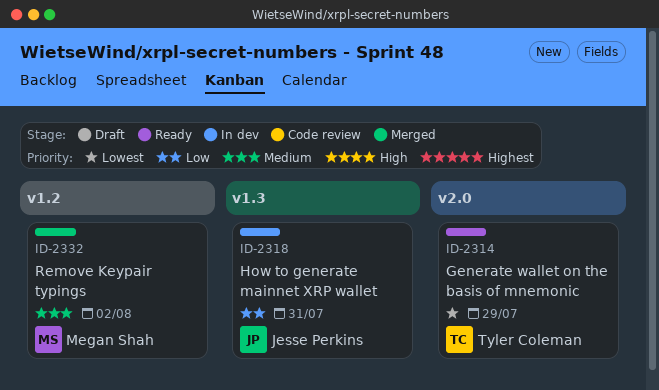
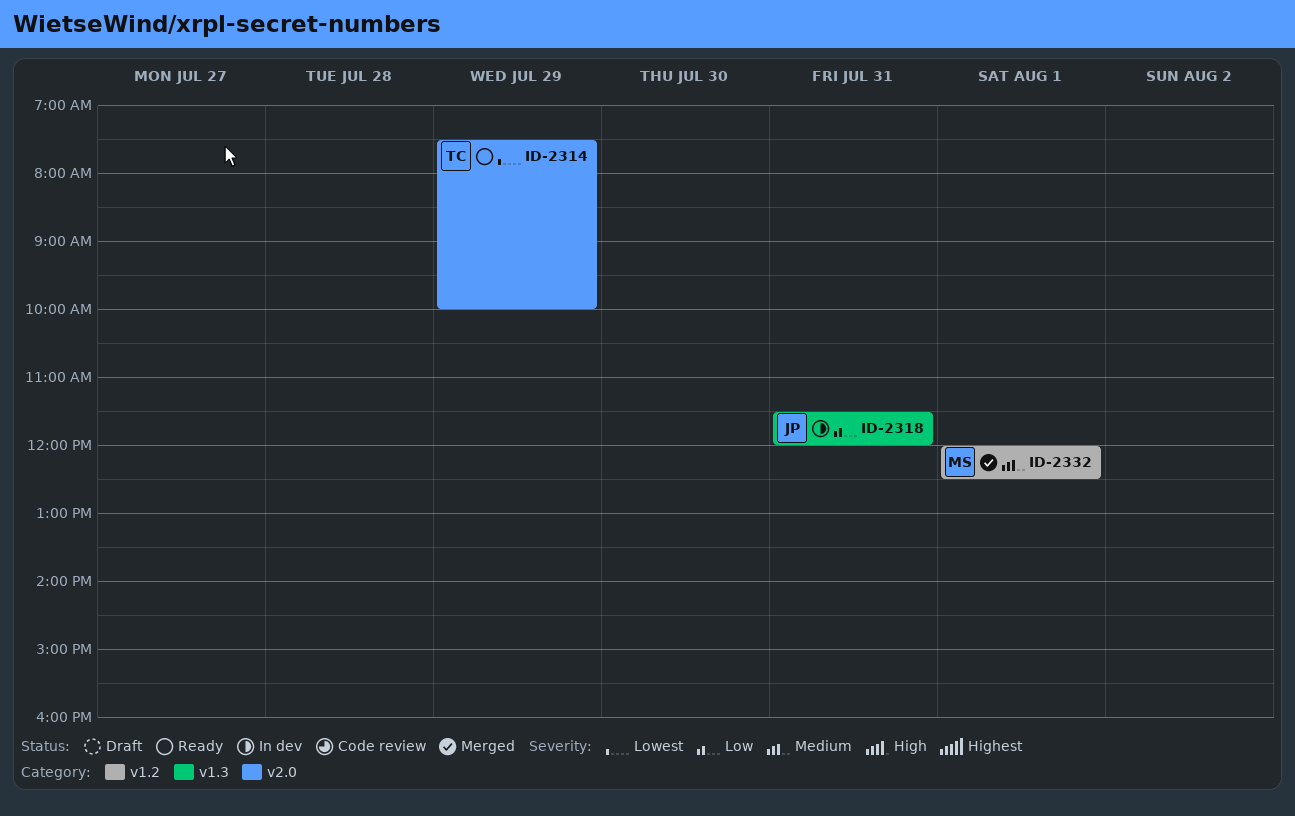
ID-2332, day: Aug 2 -> Aug 1

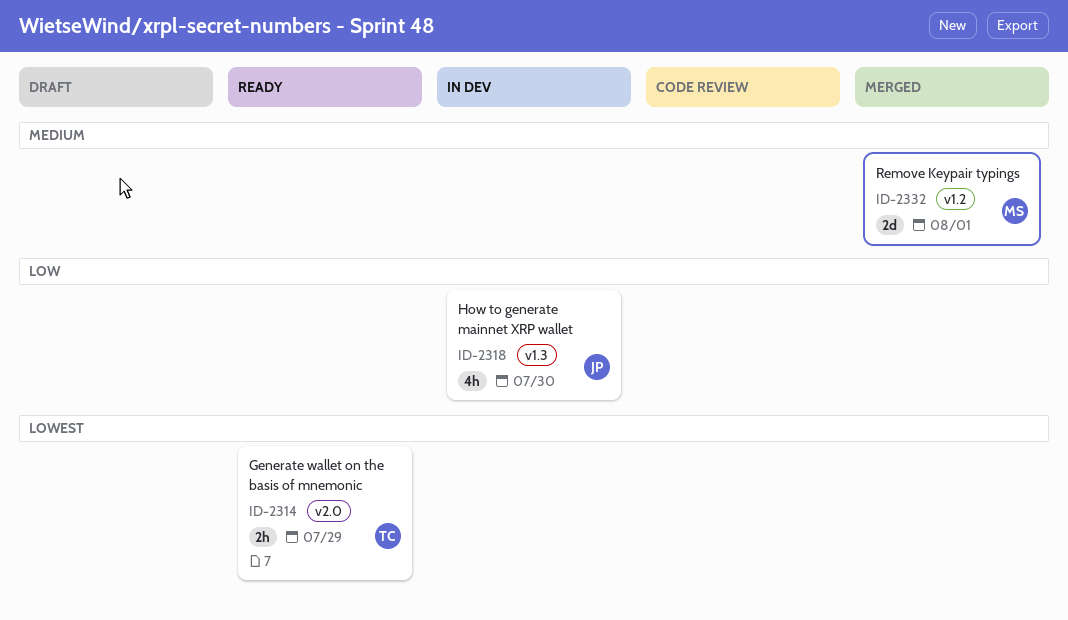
ID-2318, day: Jul 31 -> Jul 30

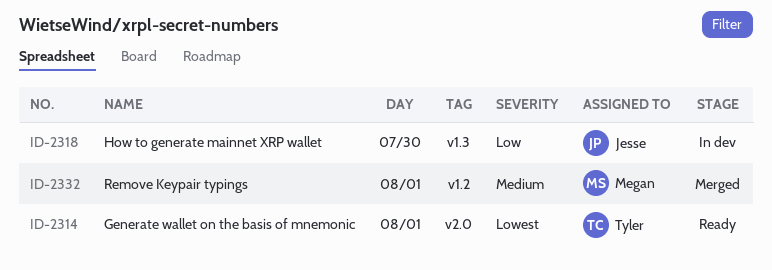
ID-2314, day: Jul 29 -> Aug 1

